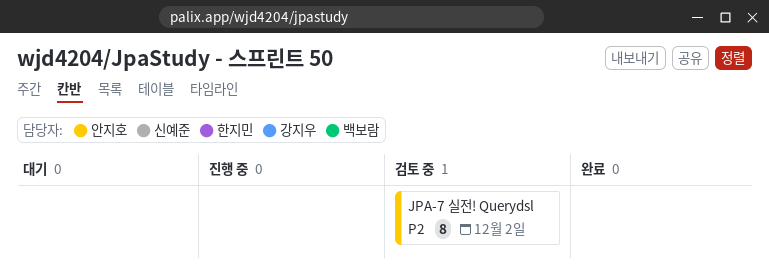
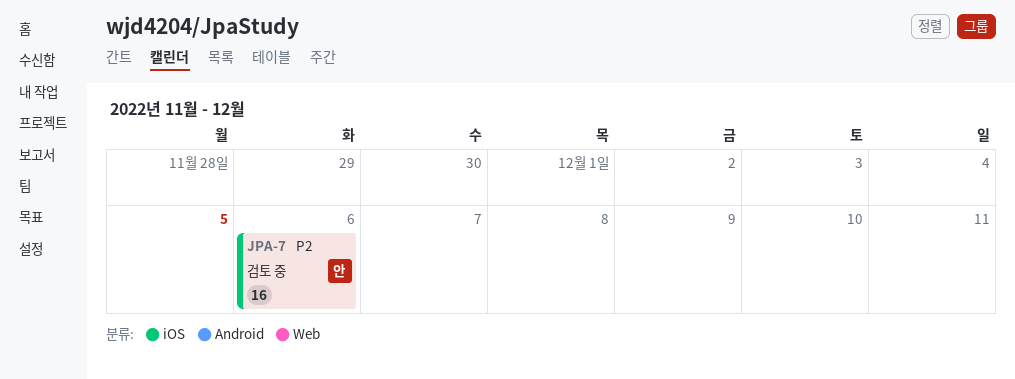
JPA-7, estimate: 8 -> 16
JPA-7, due: Dec 2 -> Dec 6

